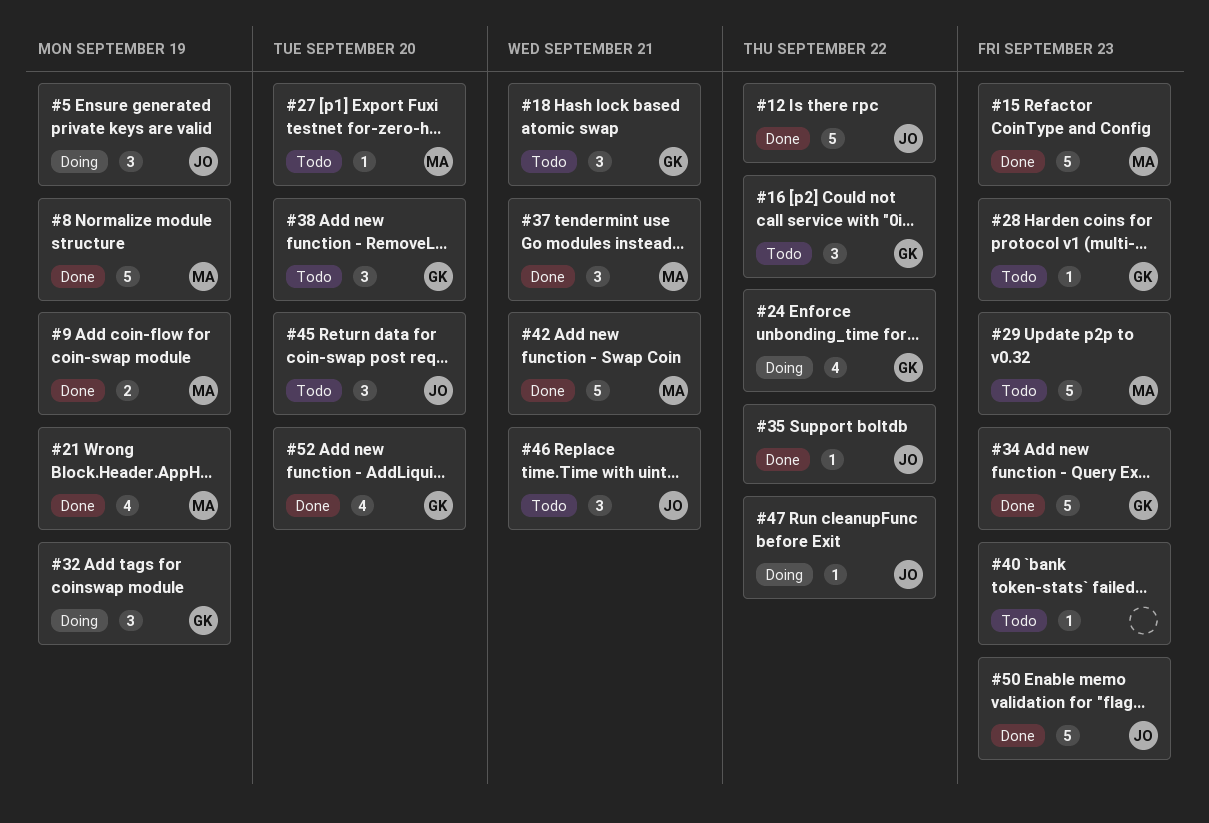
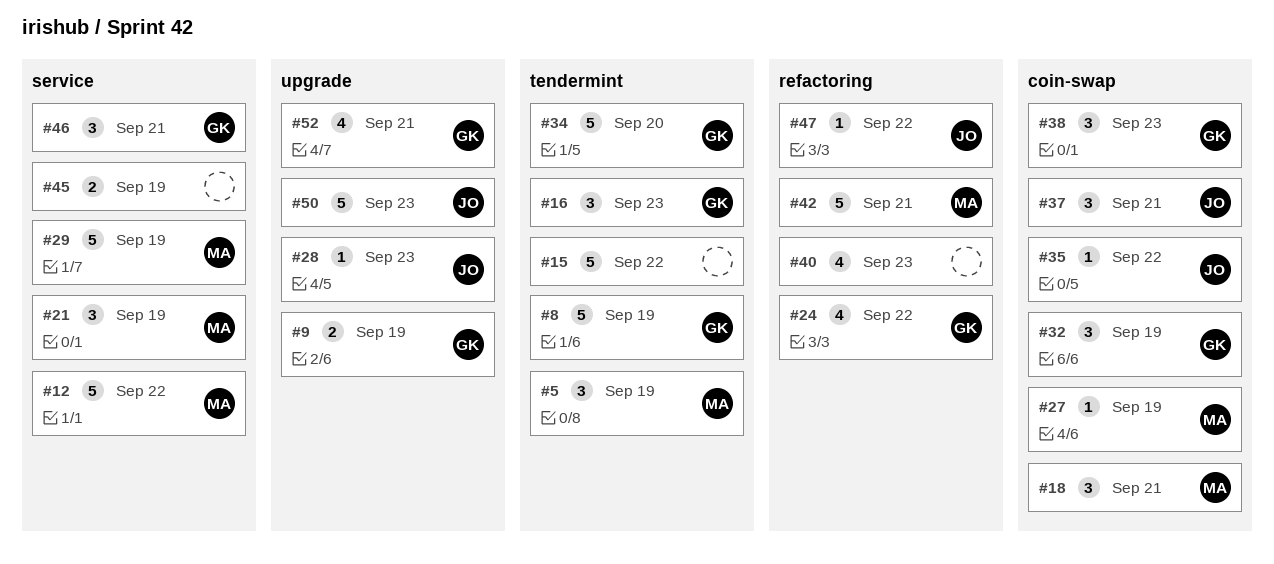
#5, owner: JO -> MA
#8, owner: MA -> GK
#9, owner: MA -> GK
#12, owner: JO -> MA
#15, owner: MA -> none
#15, due: Sep 23 -> Sep 22
#16, due: Sep 22 -> Sep 23
#18, owner: GK -> MA
#21, estimate: 4 -> 3
#27, due: Sep 20 -> Sep 19
#28, owner: GK -> JO
#29, due: Sep 23 -> Sep 19
#34, due: Sep 23 -> Sep 20
#37, owner: MA -> JO
#38, due: Sep 20 -> Sep 23
#40, estimate: 1 -> 4
#45, owner: JO -> none
#45, estimate: 3 -> 2
#45, due: Sep 20 -> Sep 19
#46, owner: JO -> GK
#52, due: Sep 20 -> Sep 21

